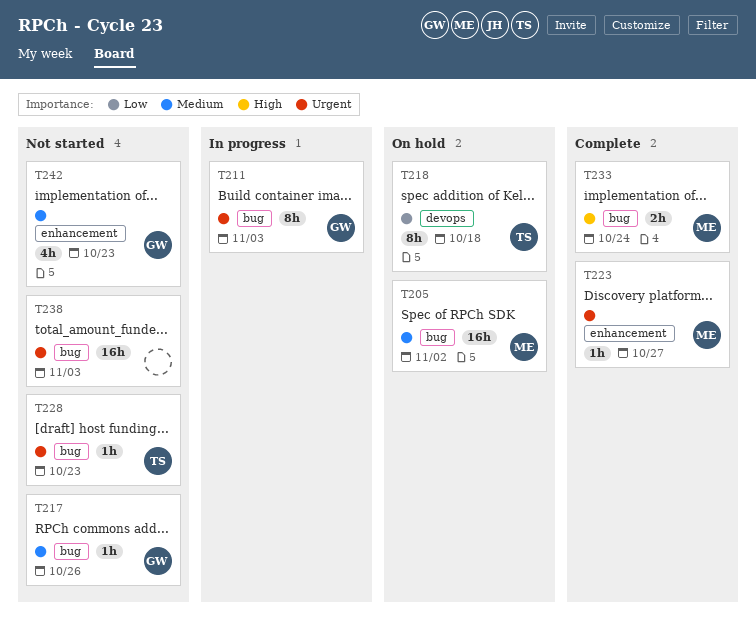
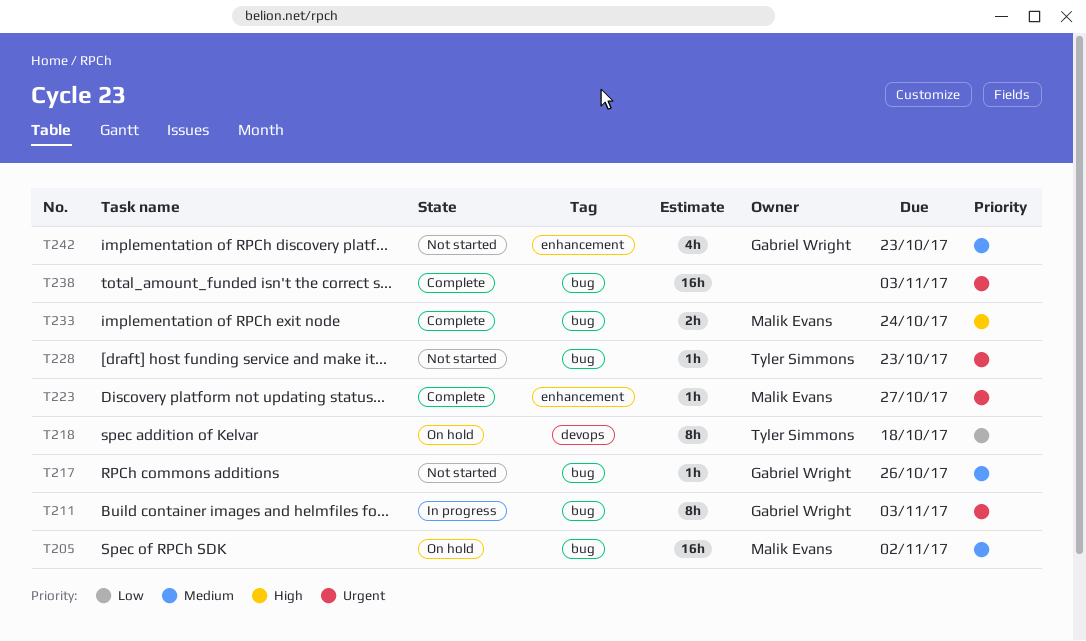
T238, status: Not started -> Complete

